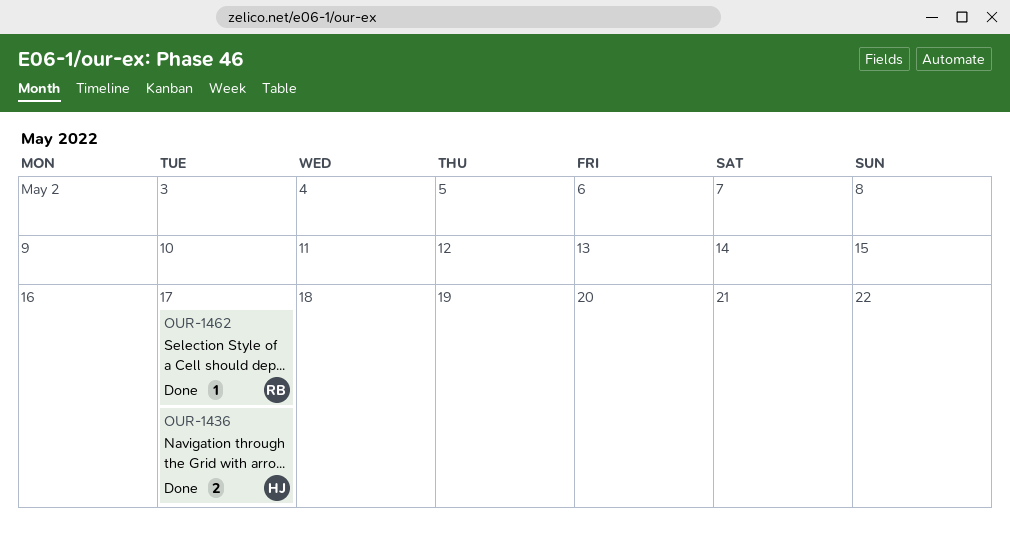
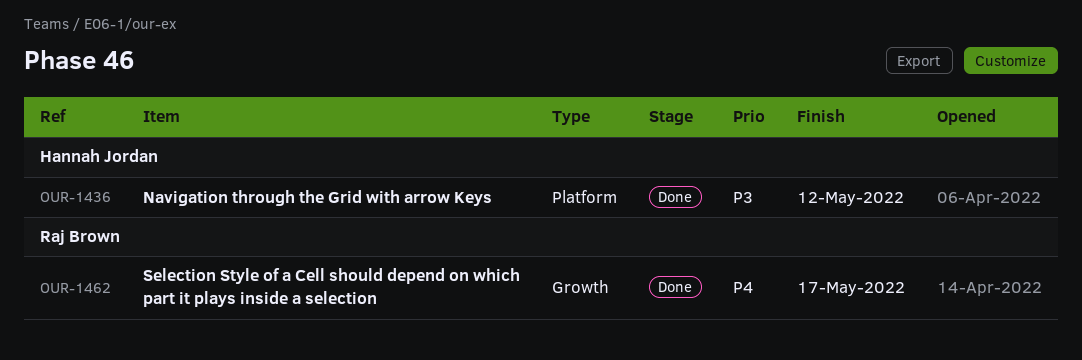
OUR-1436, due: May 17 -> May 12

